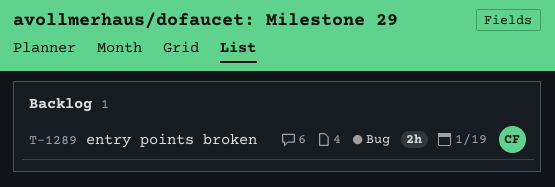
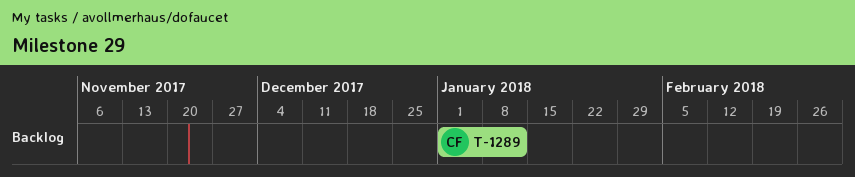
T-1289, due: Jan 19 -> Jan 12

